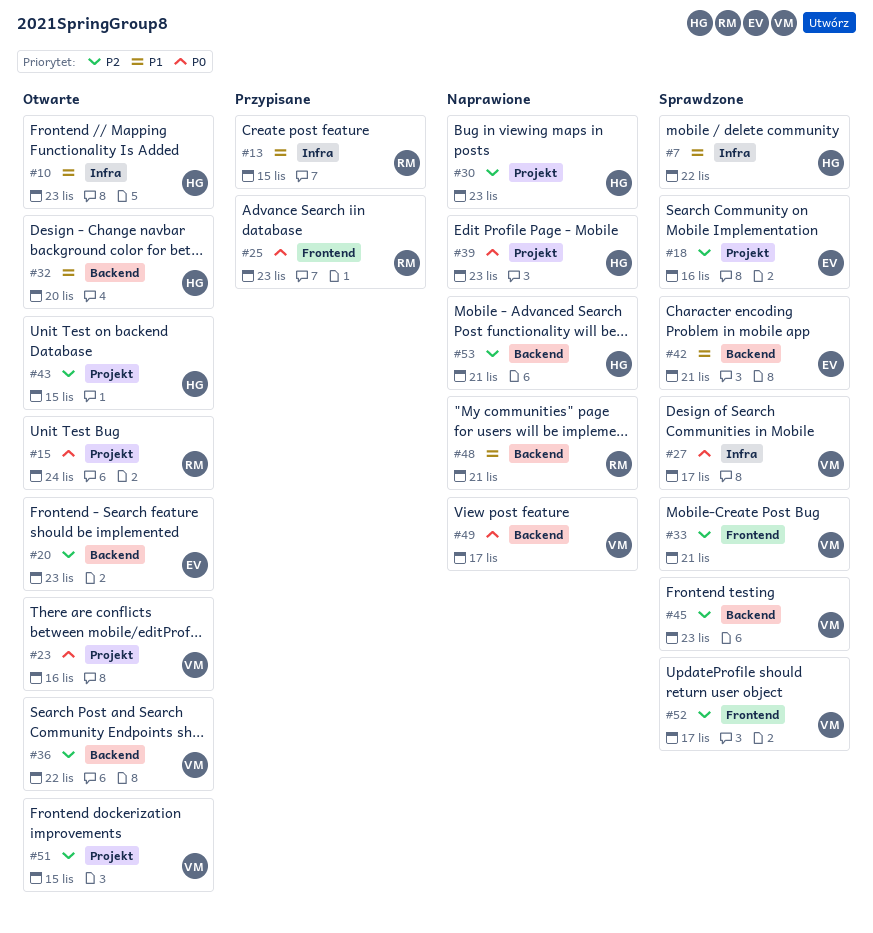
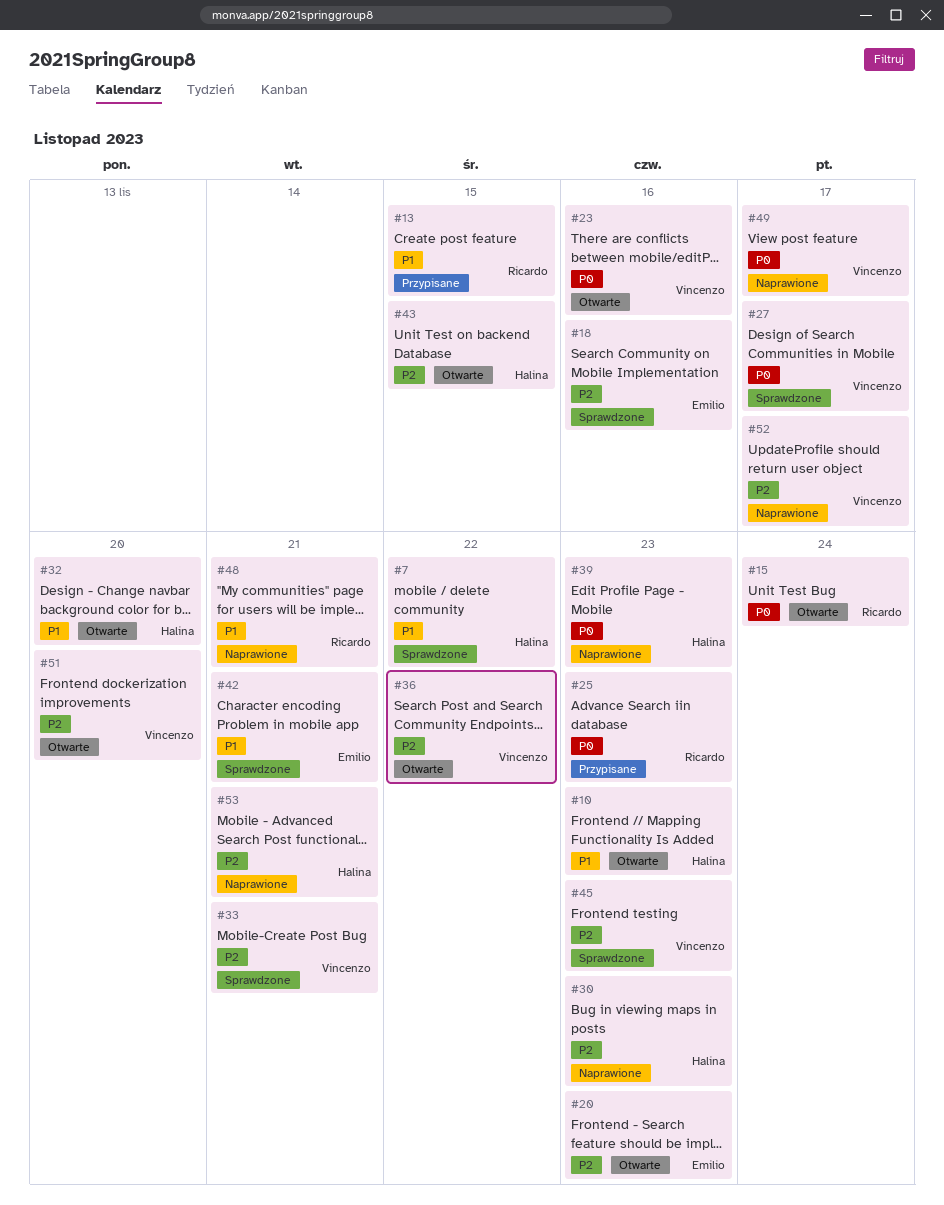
#51, due: Nov 15 -> Nov 20
#52, status: Sprawdzone -> Naprawione

